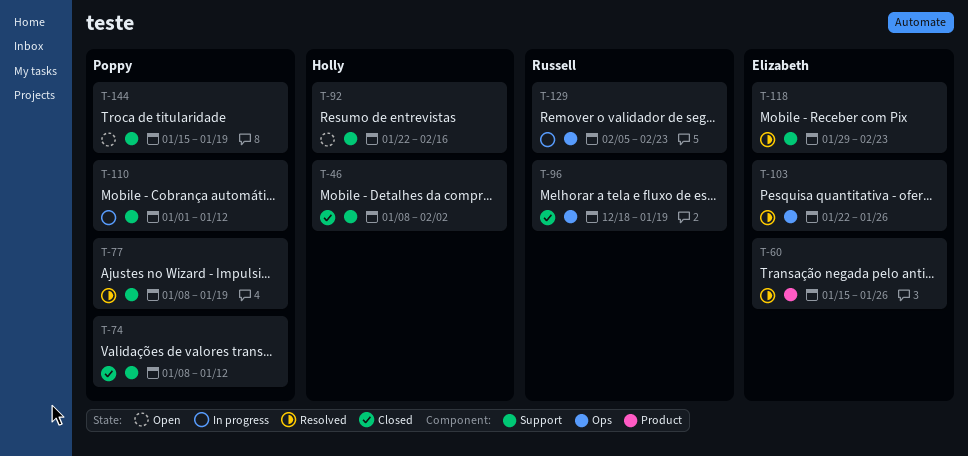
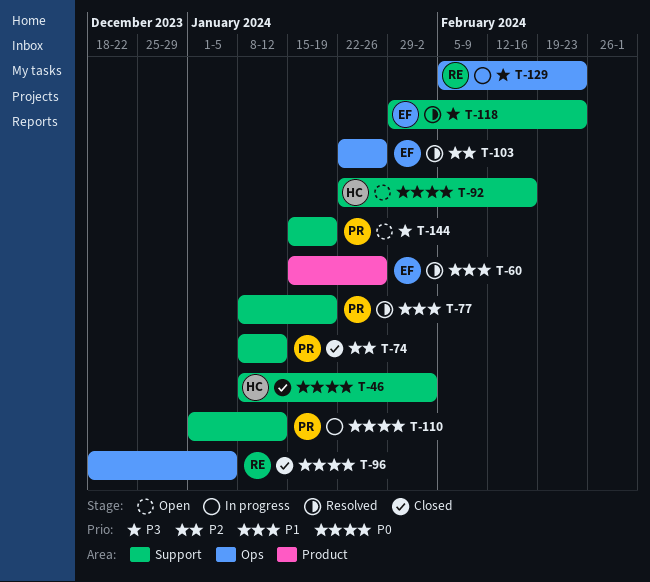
T-96, due: Jan 19 -> Jan 5

